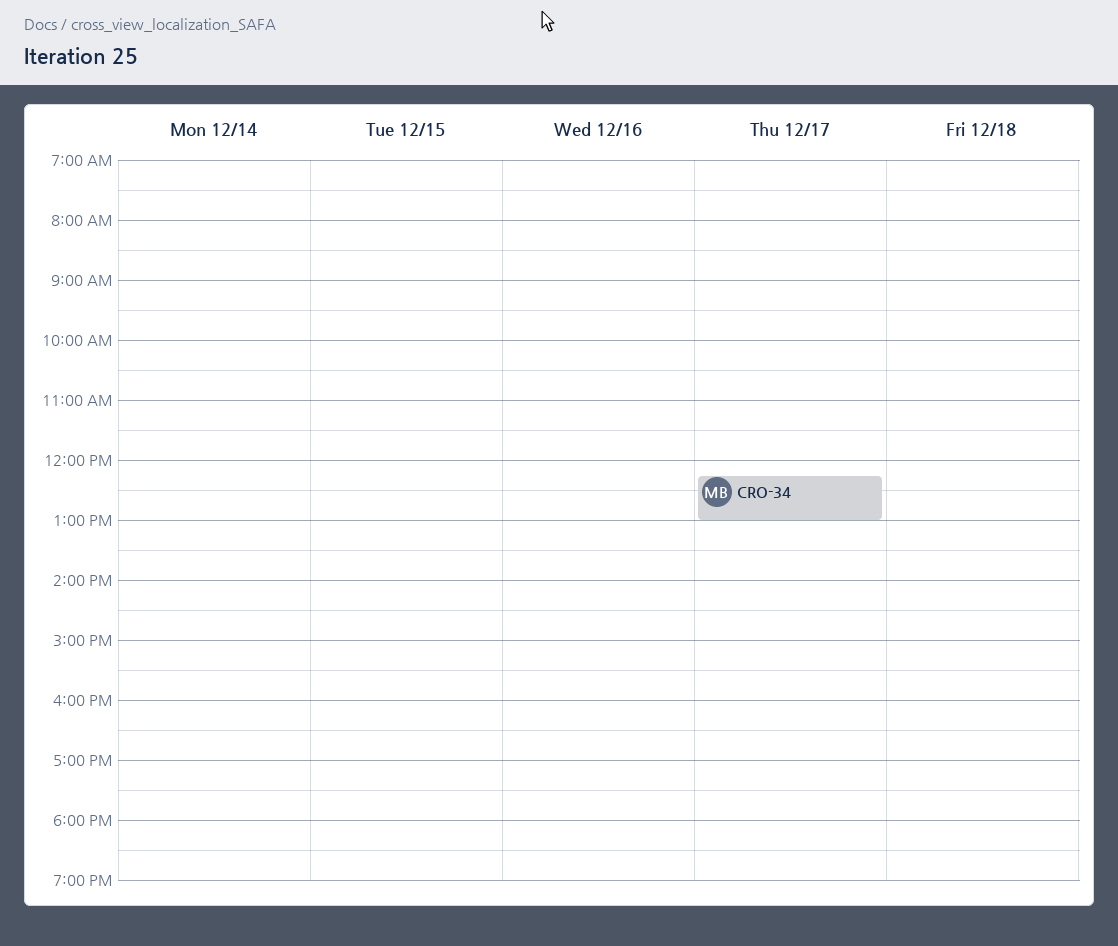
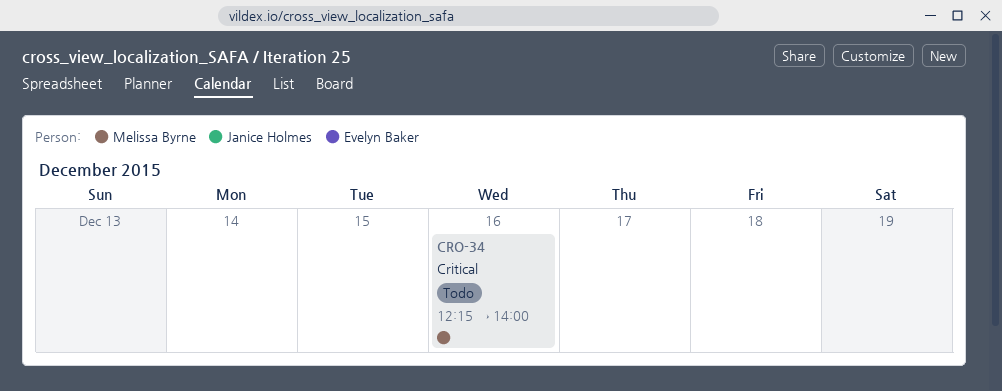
CRO-34, day: Dec 17 -> Dec 16
CRO-34, ends: 13:00 -> 14:00

